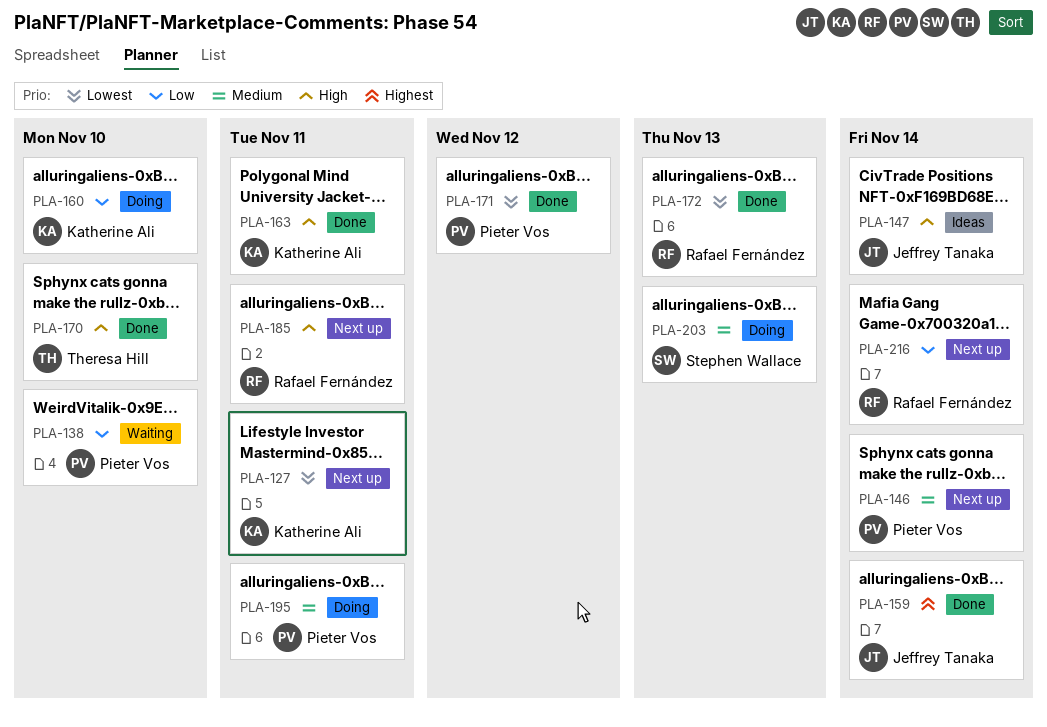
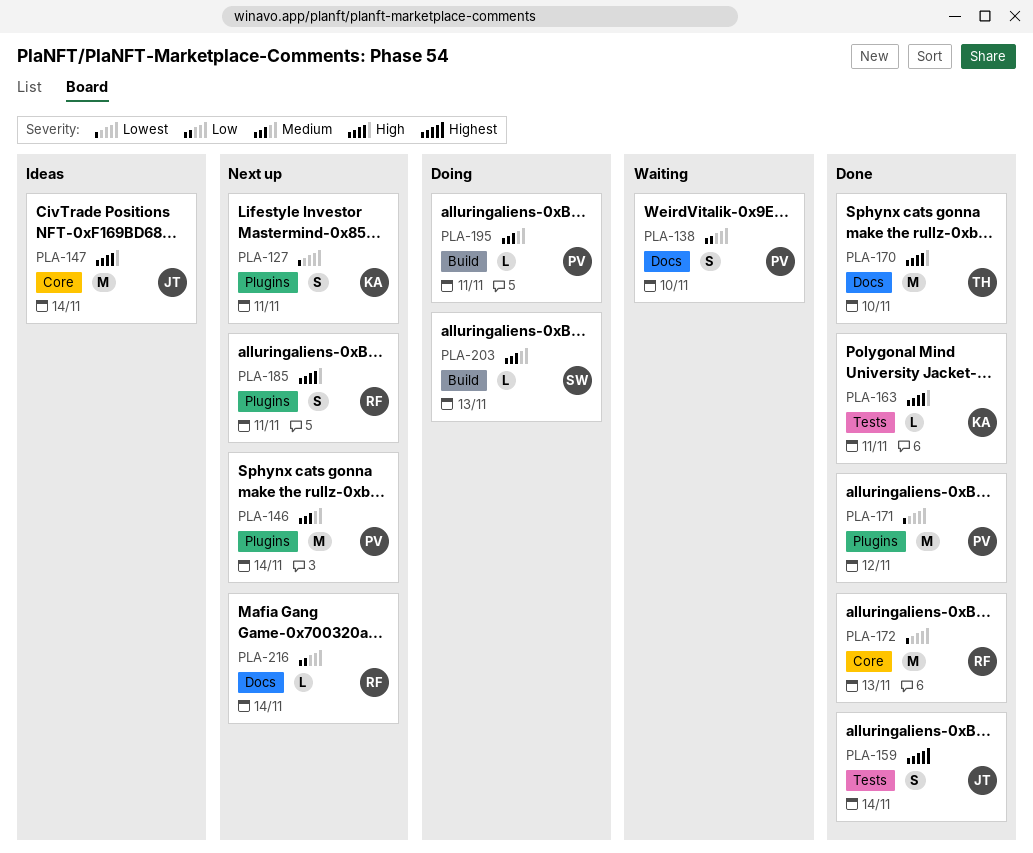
PLA-160: present -> none

